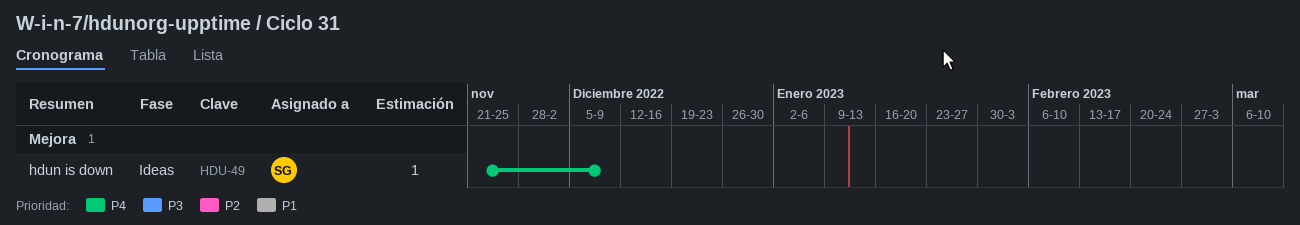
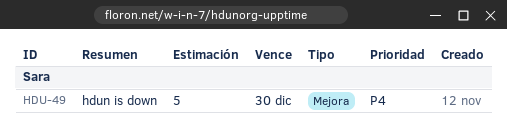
HDU-49, estimate: 1 -> 5
HDU-49, due: Dec 9 -> Dec 30

